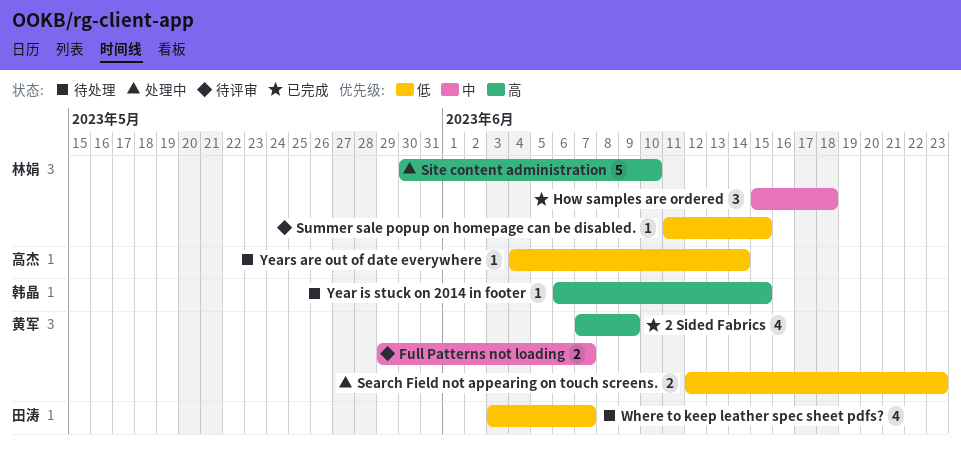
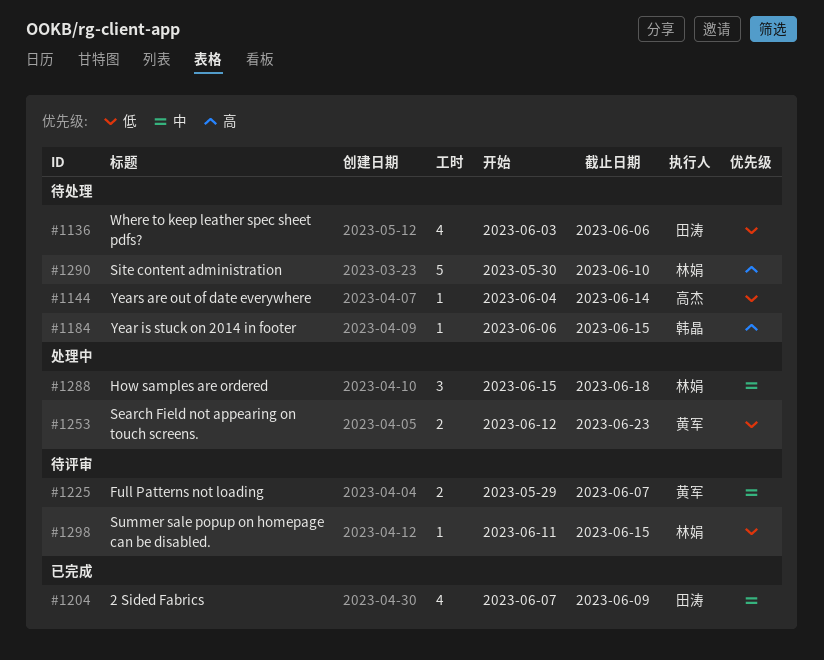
2 Sided Fabrics, owner: 黄军 -> 田涛
2 Sided Fabrics, priority: 高 -> 中
How samples are ordered, status: 已完成 -> 处理中
Site content administration, status: 处理中 -> 待处理
Where to keep leather spec sheet pdfs?, due: Jun 7 -> Jun 6

